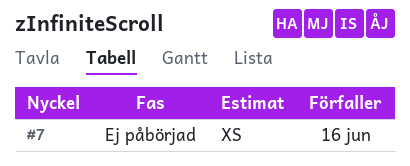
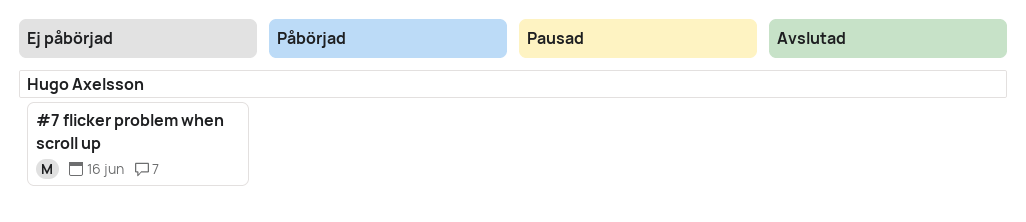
#7, estimate: XS -> M

